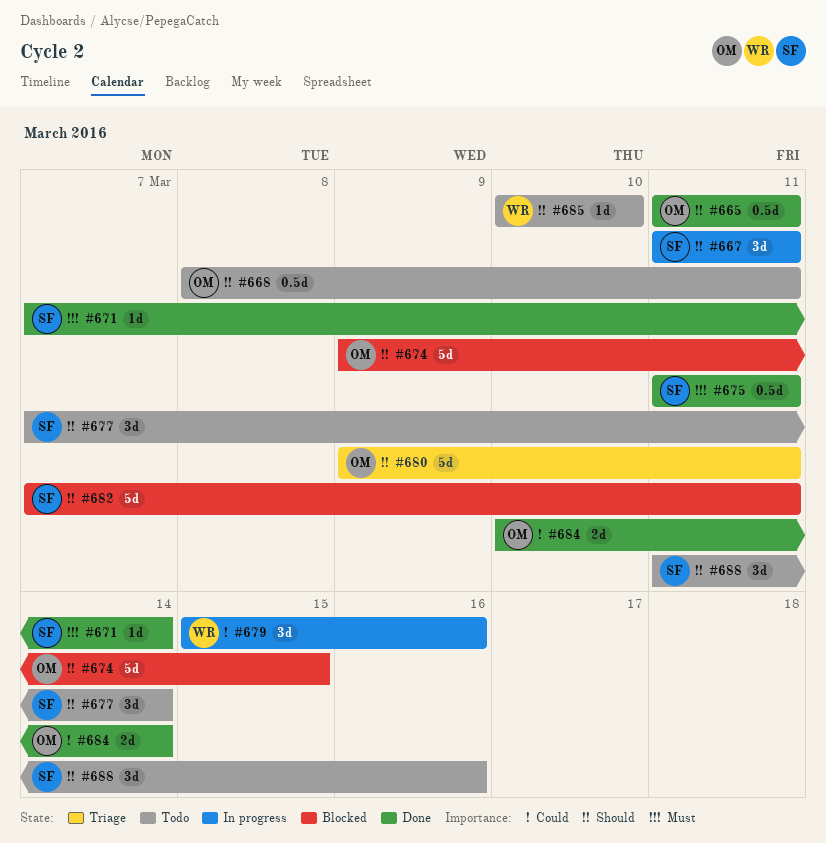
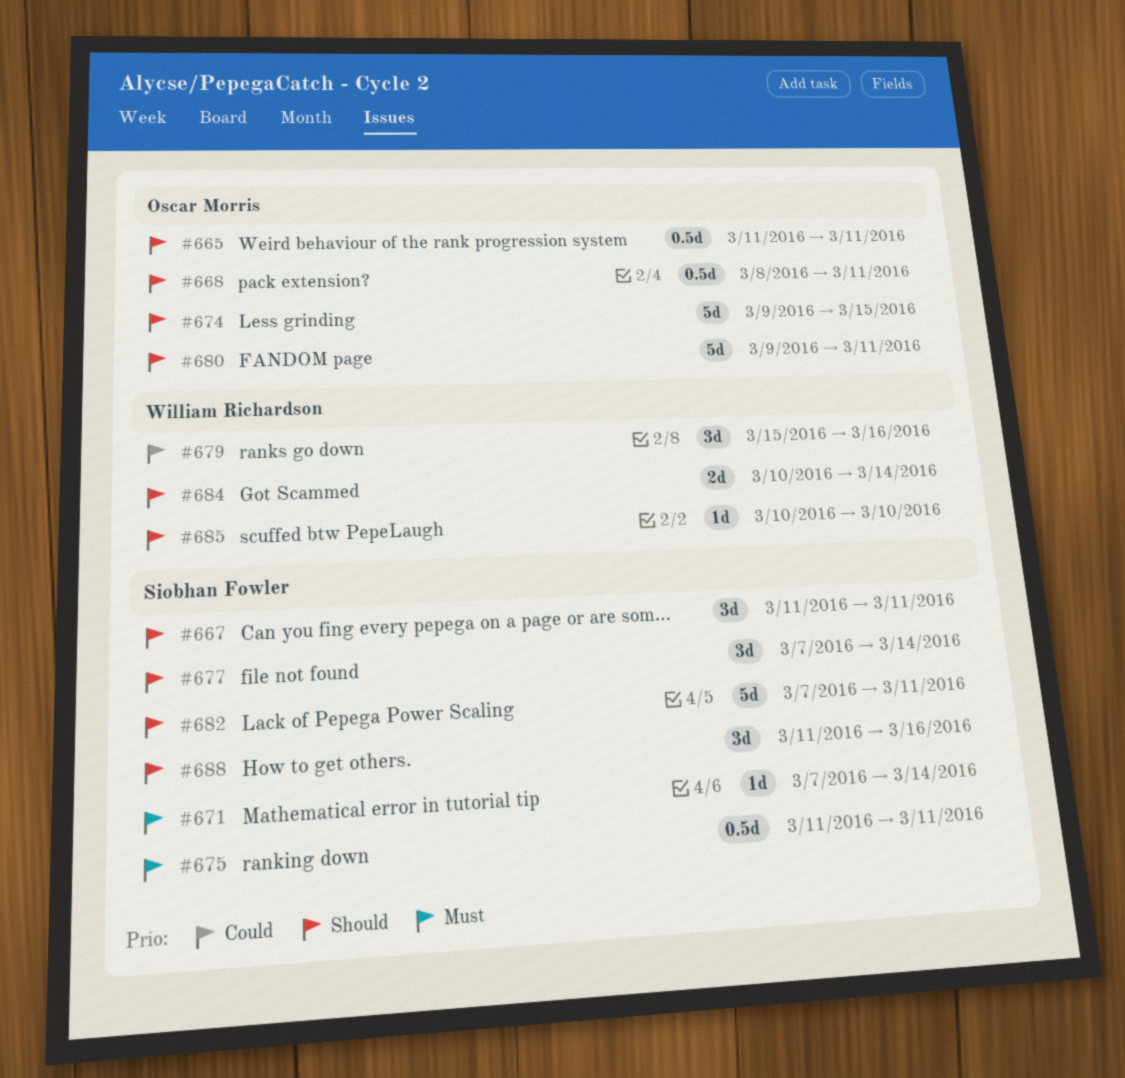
#684, owner: Oscar Morris -> William Richardson
#684, priority: Could -> Should

